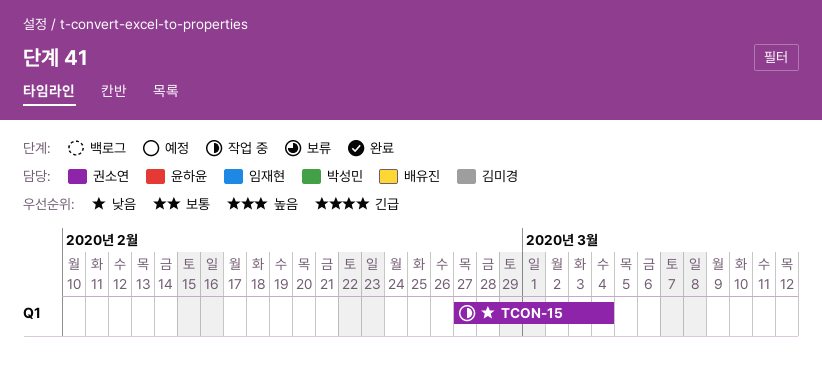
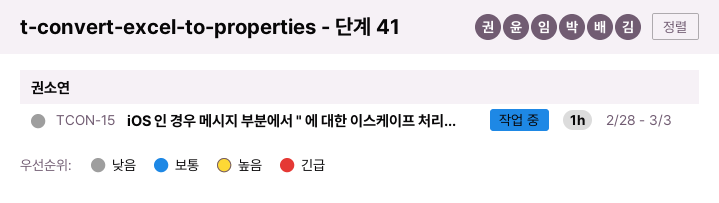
TCON-15, start: Feb 27 -> Feb 28
TCON-15, due: Mar 4 -> Mar 3

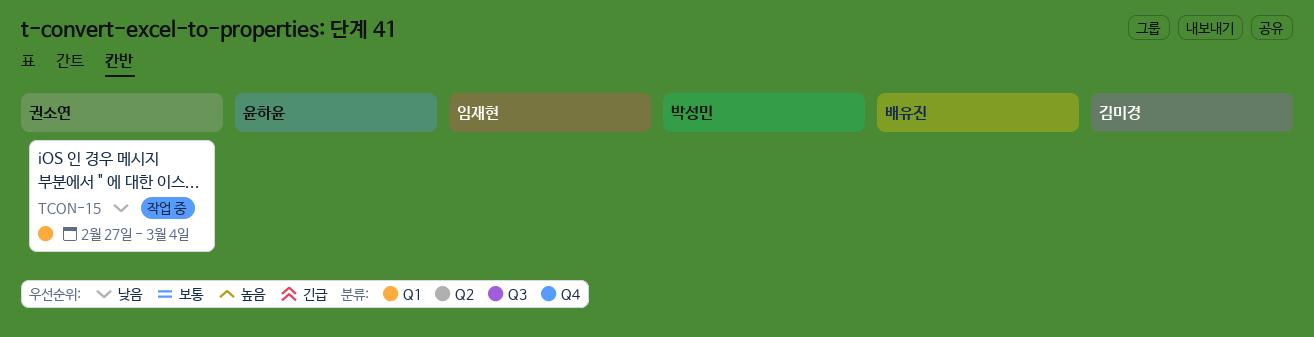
TCON-15, start: Feb 28 -> Feb 27
TCON-15, due: Mar 3 -> Mar 4

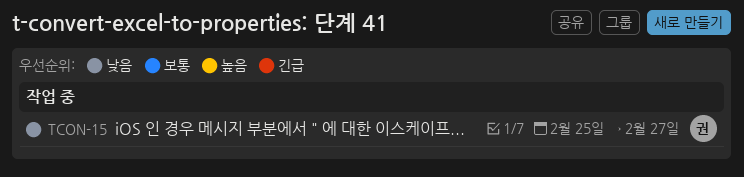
TCON-15, start: Feb 27 -> Feb 25
TCON-15, due: Mar 4 -> Feb 27

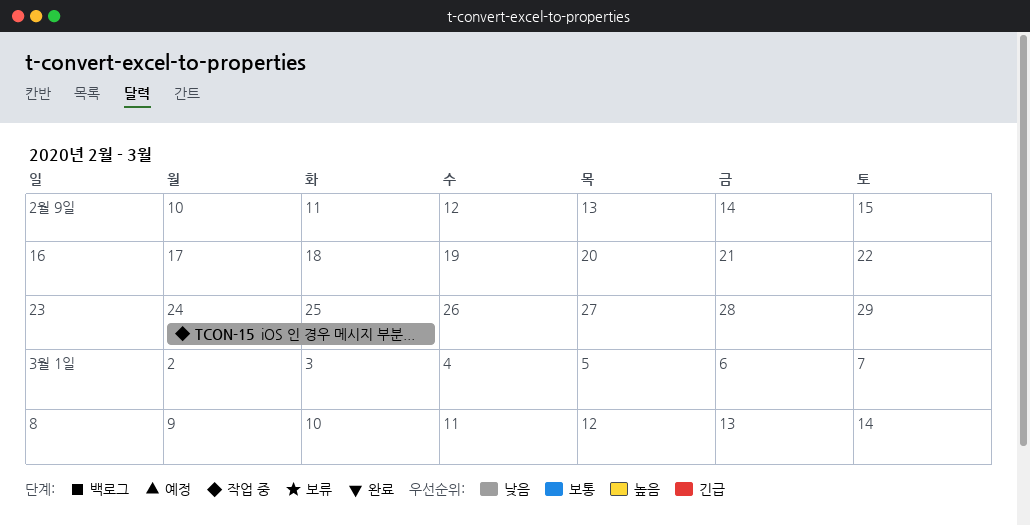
TCON-15, start: Feb 25 -> Feb 24
TCON-15, due: Feb 27 -> Feb 25

